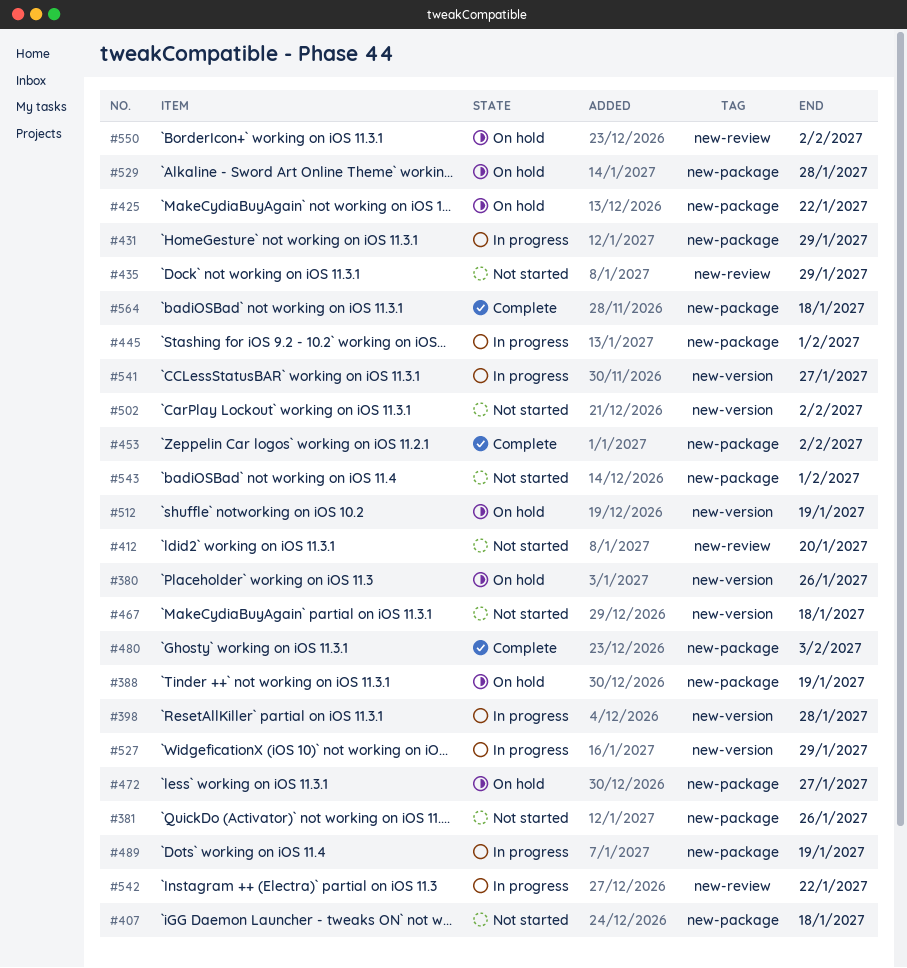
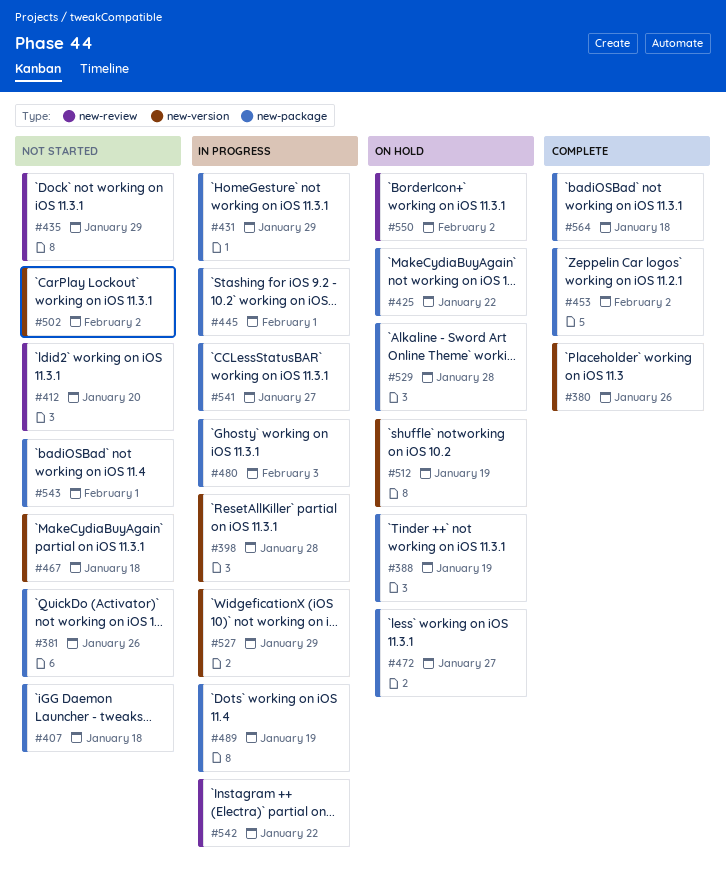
#380, status: On hold -> Complete
#480, status: Complete -> In progress
#541, label: new-version -> new-package

